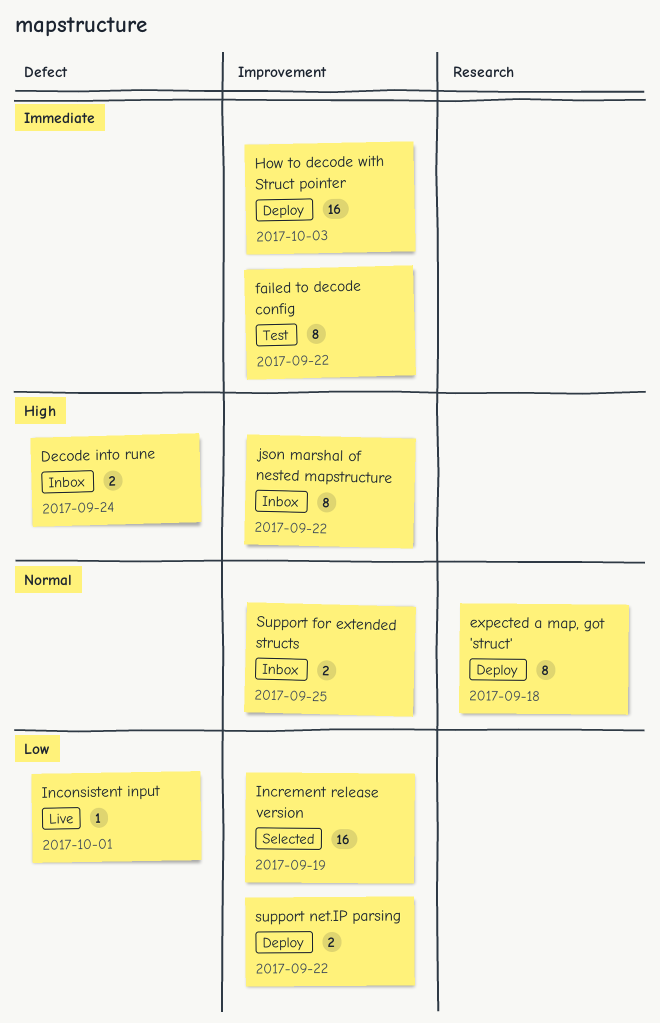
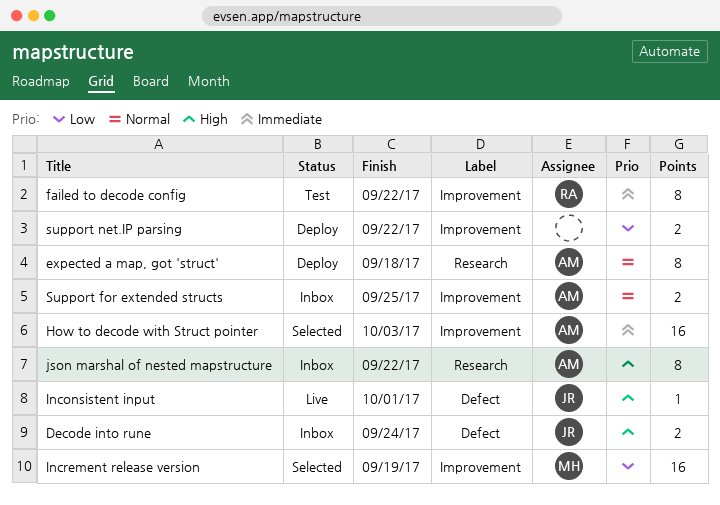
How to decode with Struct pointer, status: Deploy -> Selected
Inconsistent input, priority: Low -> High
json marshal of nested mapstructure, label: Improvement -> Research

